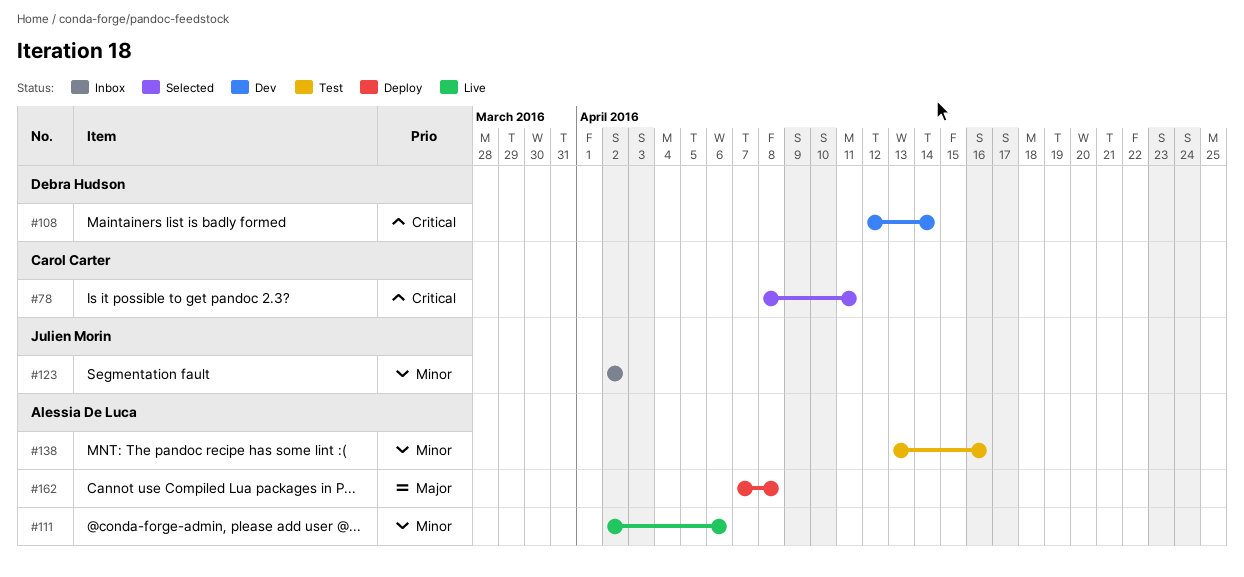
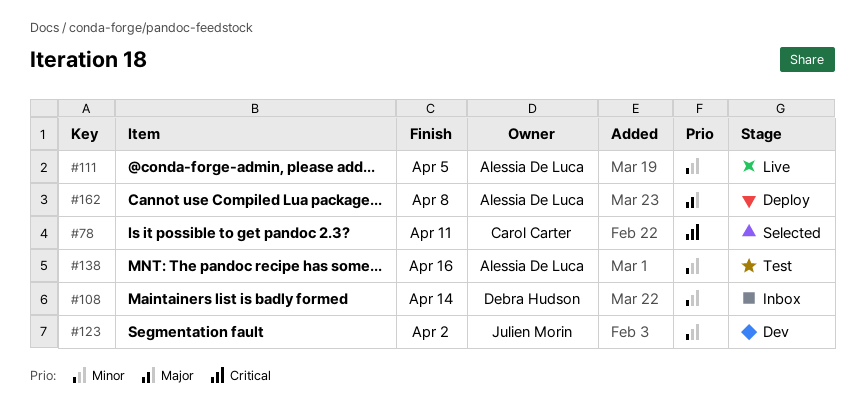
#108, status: Dev -> Inbox
#108, priority: Critical -> Minor
#111, due: Apr 6 -> Apr 5
#123, status: Inbox -> Dev

